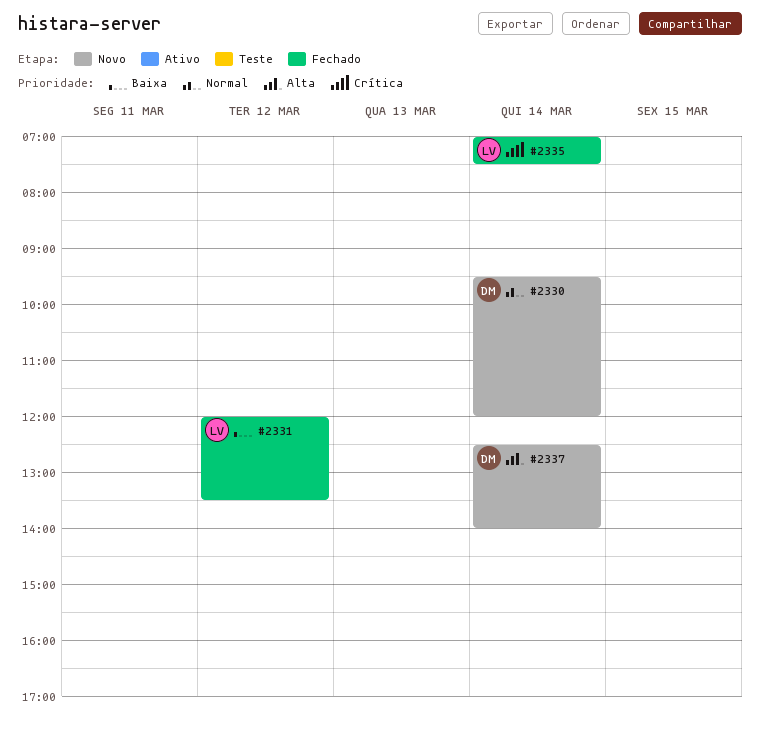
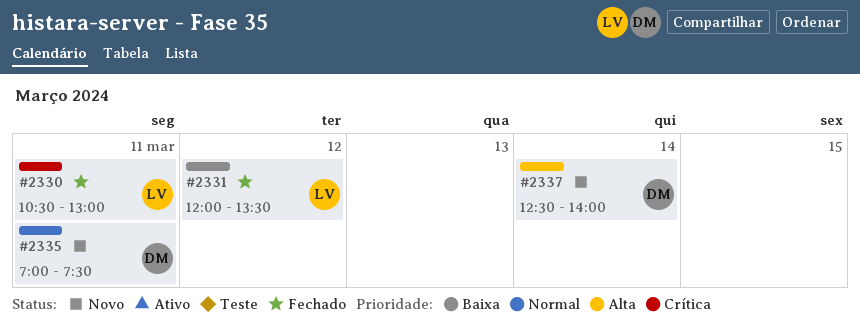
#2330, status: Novo -> Fechado
#2330, owner: DM -> LV
#2330, priority: Normal -> Crítica
#2330, day: Mar 14 -> Mar 11
#2330, begins: 09:30 -> 10:30
#2330, ends: 12:00 -> 13:00
#2335, status: Fechado -> Novo
#2335, owner: LV -> DM
#2335, priority: Crítica -> Normal
#2335, day: Mar 14 -> Mar 11

